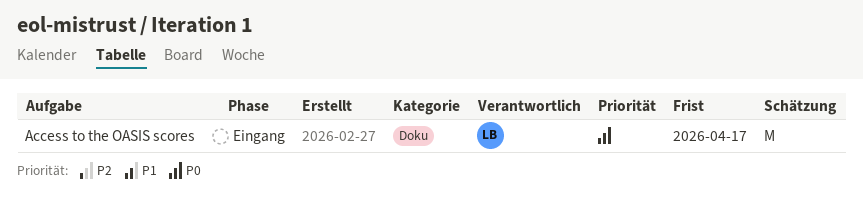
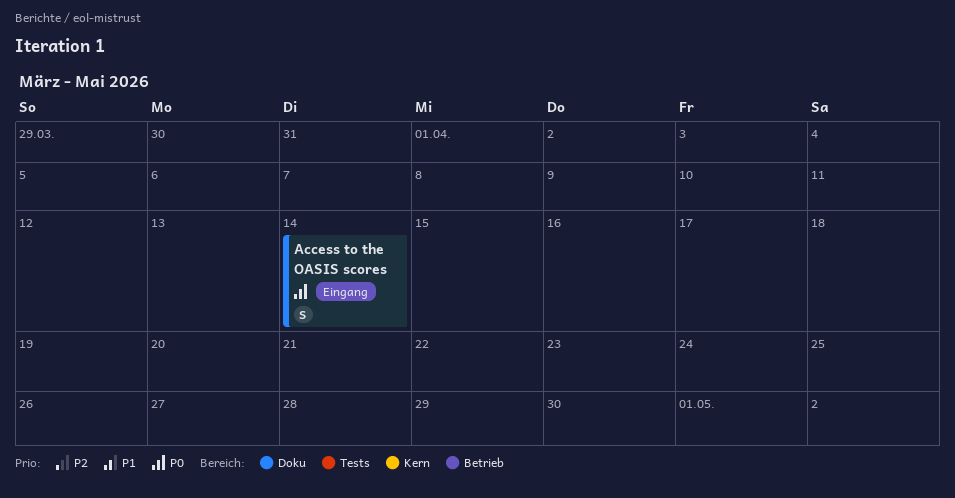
Access to the OASIS scores, estimate: M -> S
Access to the OASIS scores, due: Apr 17 -> Apr 14

